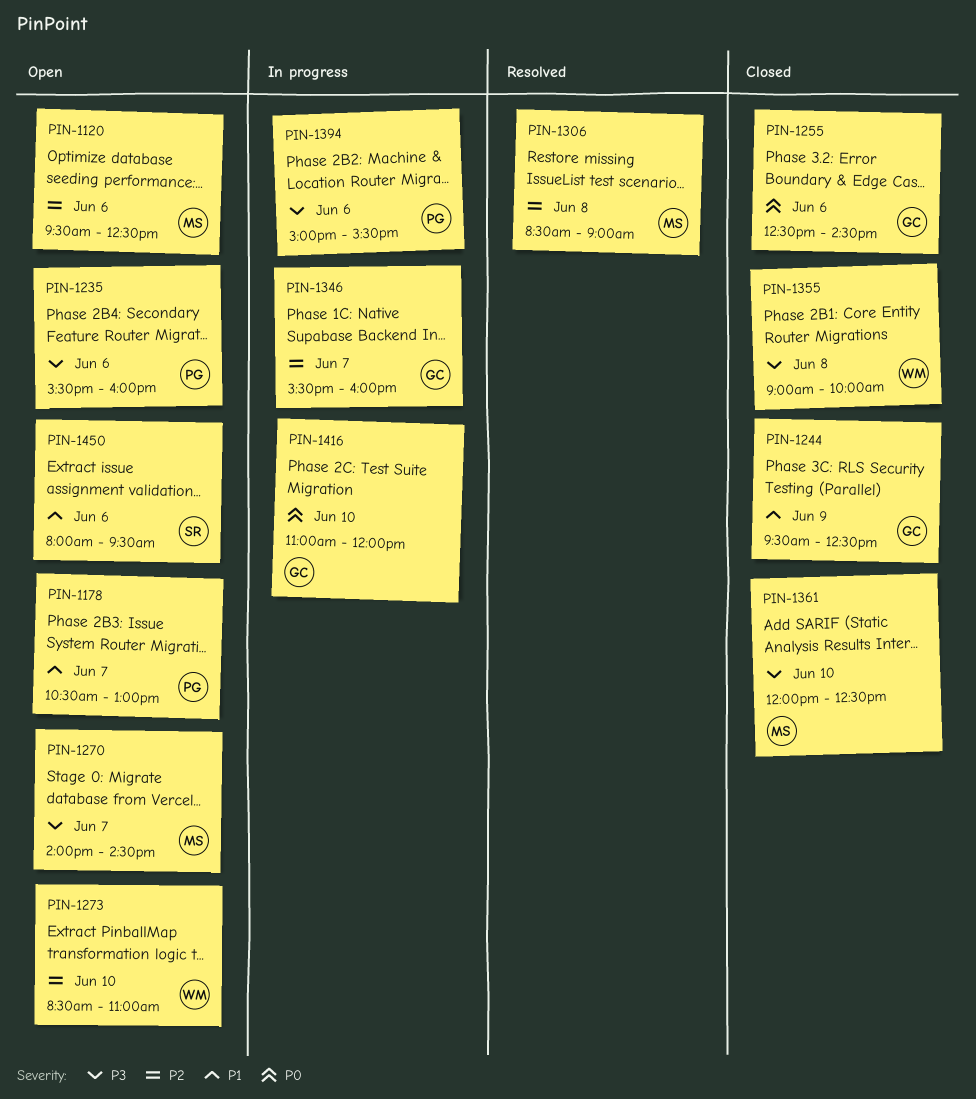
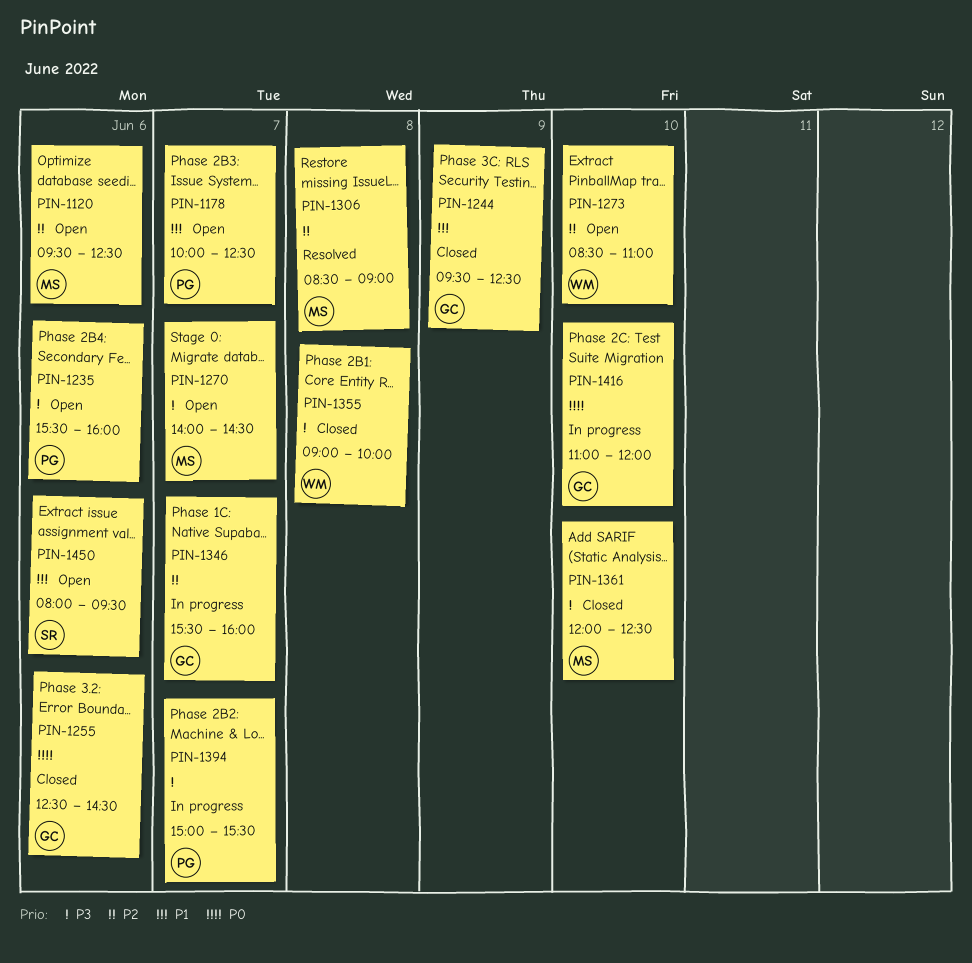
PIN-1178, begins: 10:30 -> 10:00
PIN-1178, ends: 13:00 -> 12:30
PIN-1394, day: Jun 6 -> Jun 7

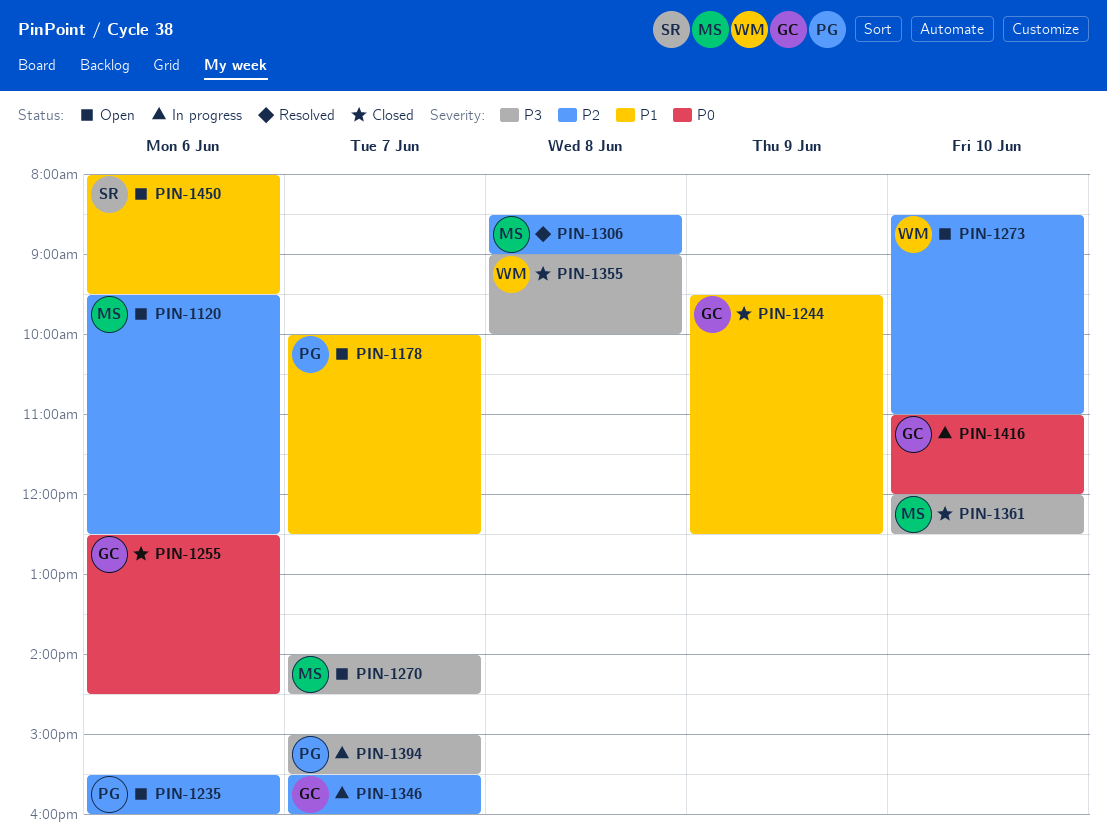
PIN-1235, priority: P3 -> P2

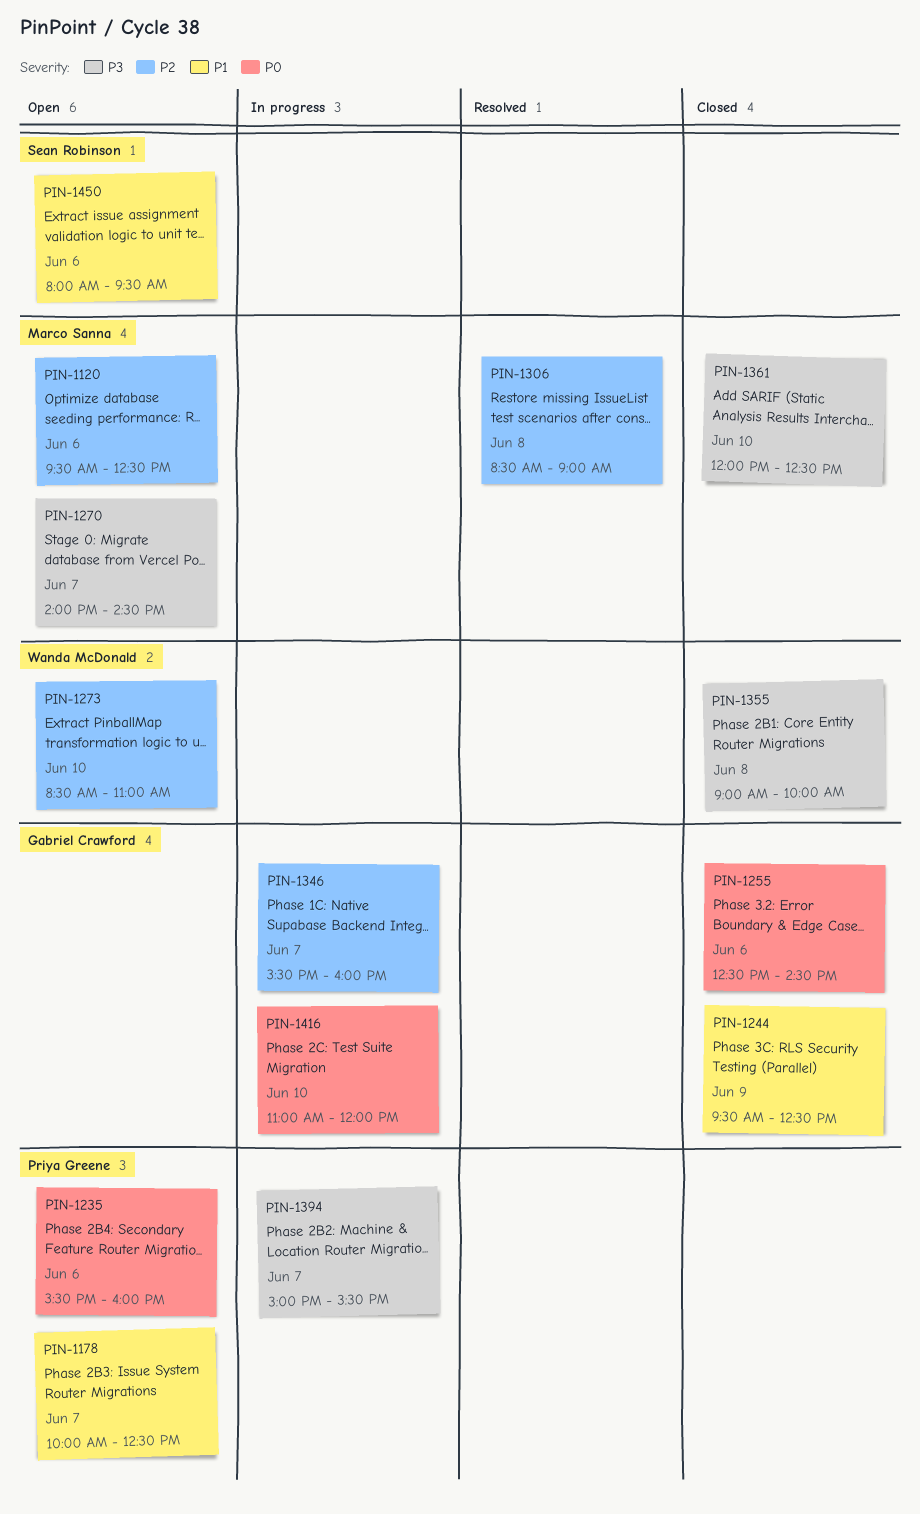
PIN-1235, priority: P2 -> P0

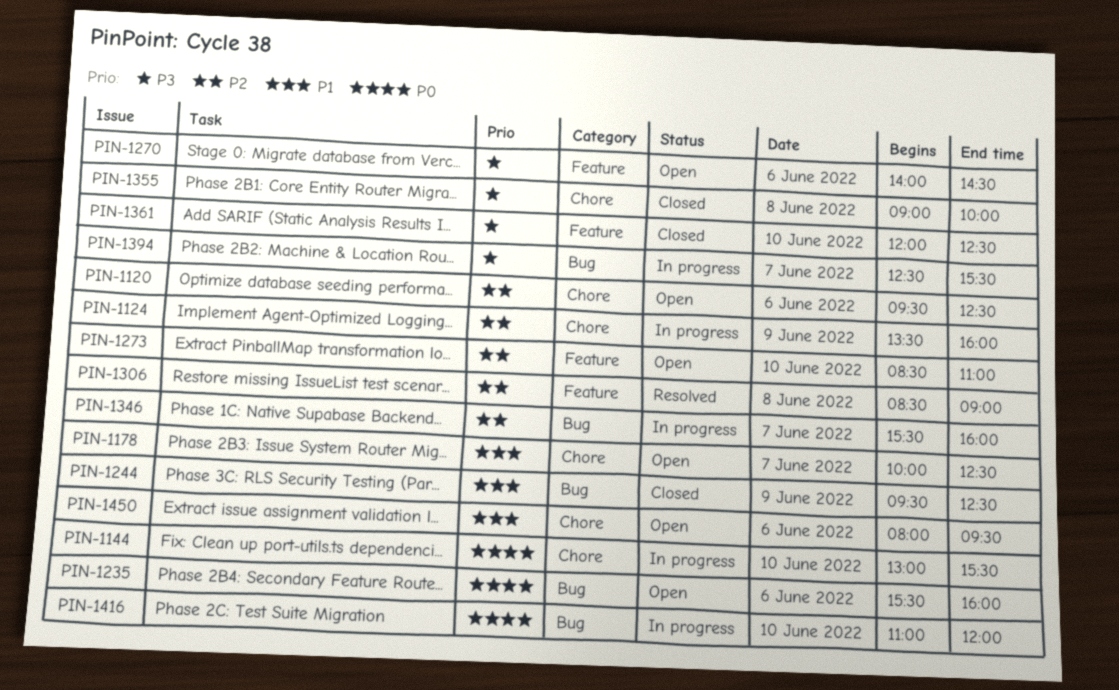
PIN-1124: none -> present
PIN-1144: none -> present
PIN-1255: present -> none
PIN-1270, day: Jun 7 -> Jun 6
PIN-1394, begins: 15:00 -> 12:30

